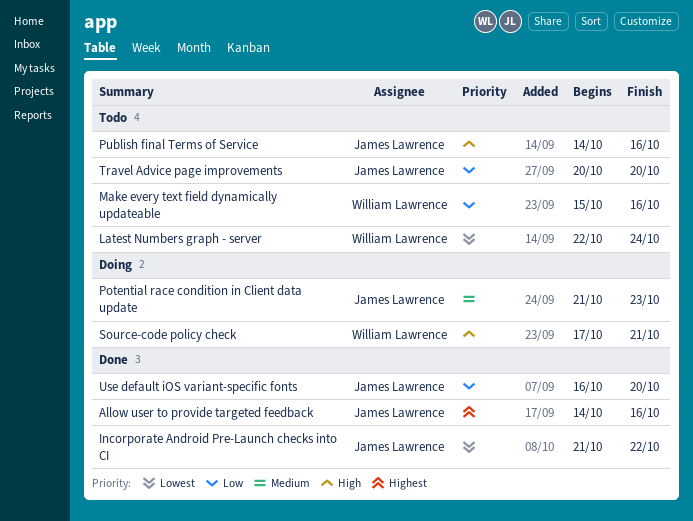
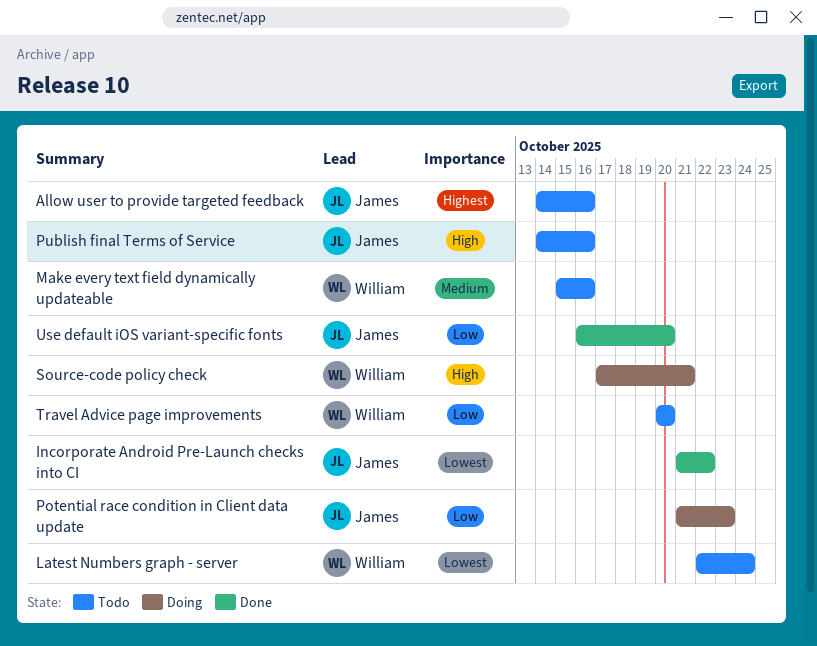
Allow user to provide targeted feedback, status: Done -> Todo
Make every text field dynamically updateable, priority: Low -> Medium
Potential race condition in Client data update, priority: Medium -> Low
Travel Advice page improvements, owner: James Lawrence -> William Lawrence

